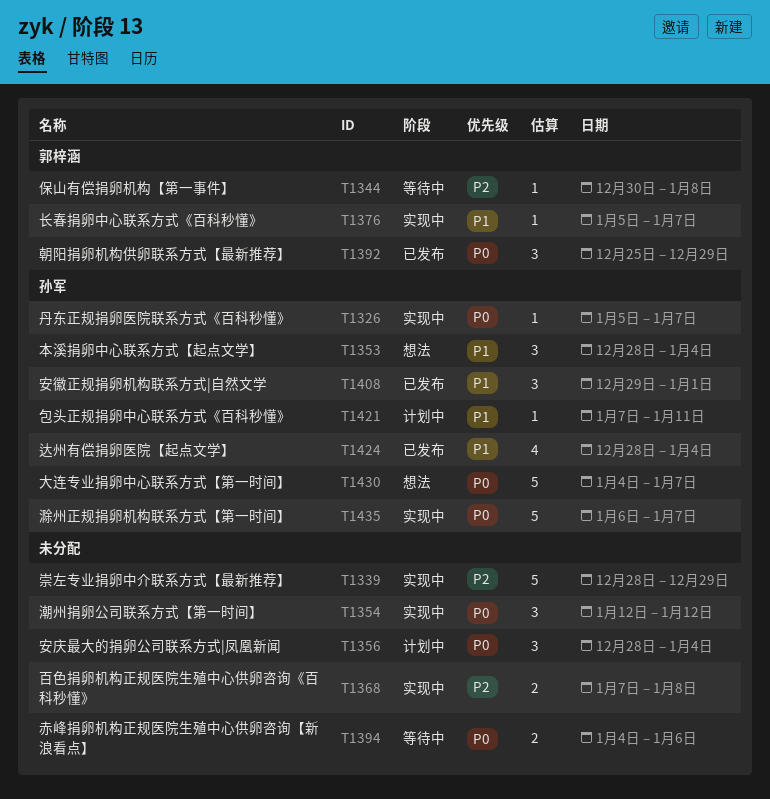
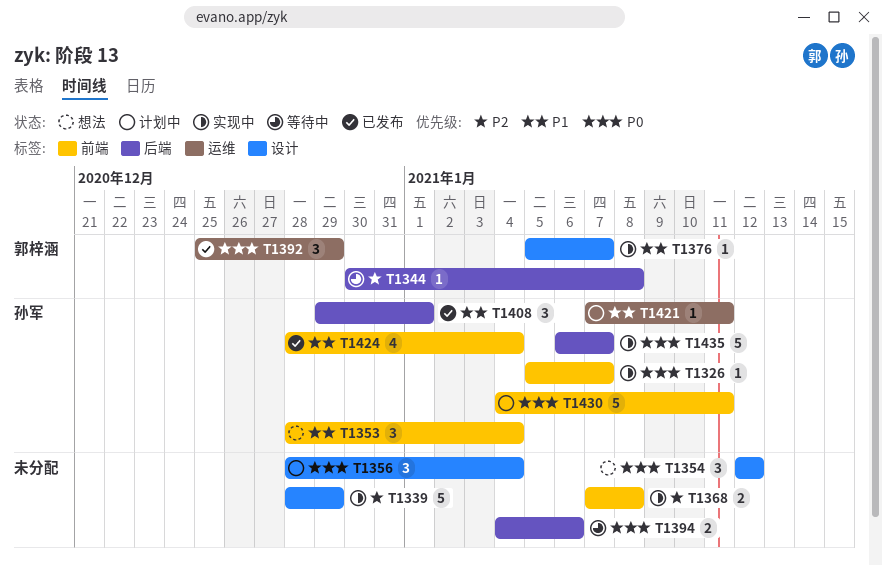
T1354, status: 实现中 -> 想法
T1430, status: 想法 -> 计划中
T1430, due: Jan 7 -> Jan 11

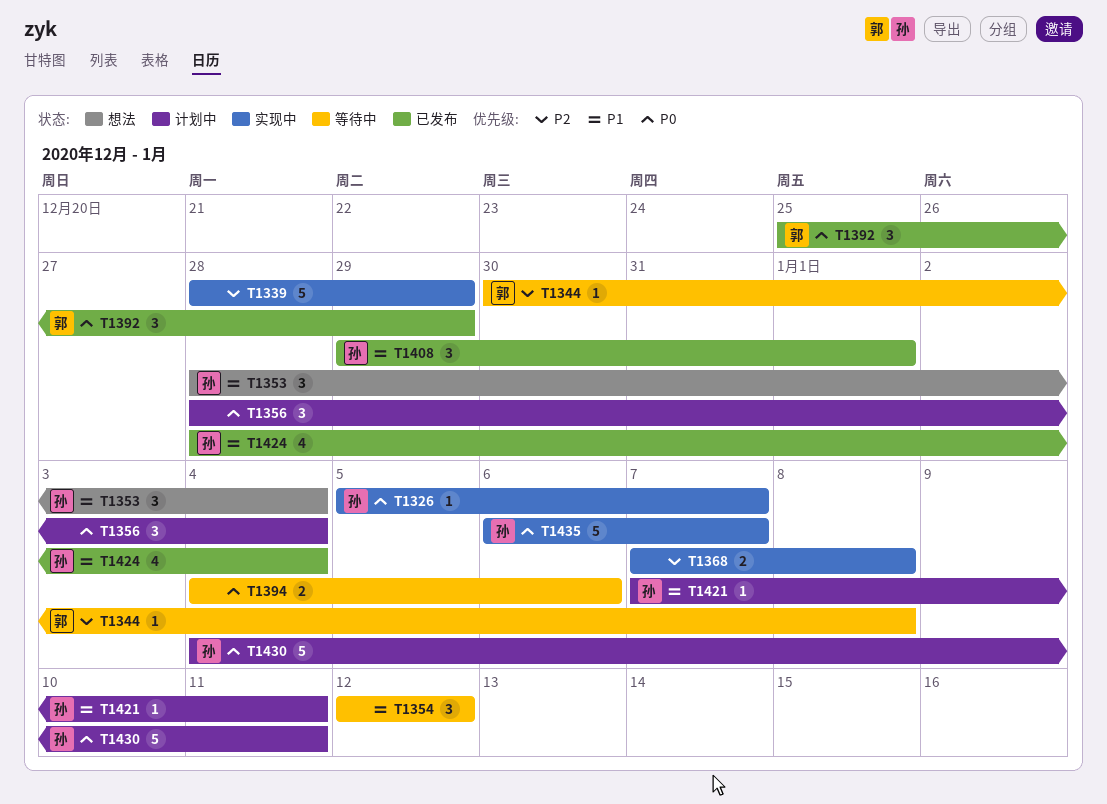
T1354, status: 想法 -> 等待中
T1354, priority: P0 -> P1
T1376: present -> none

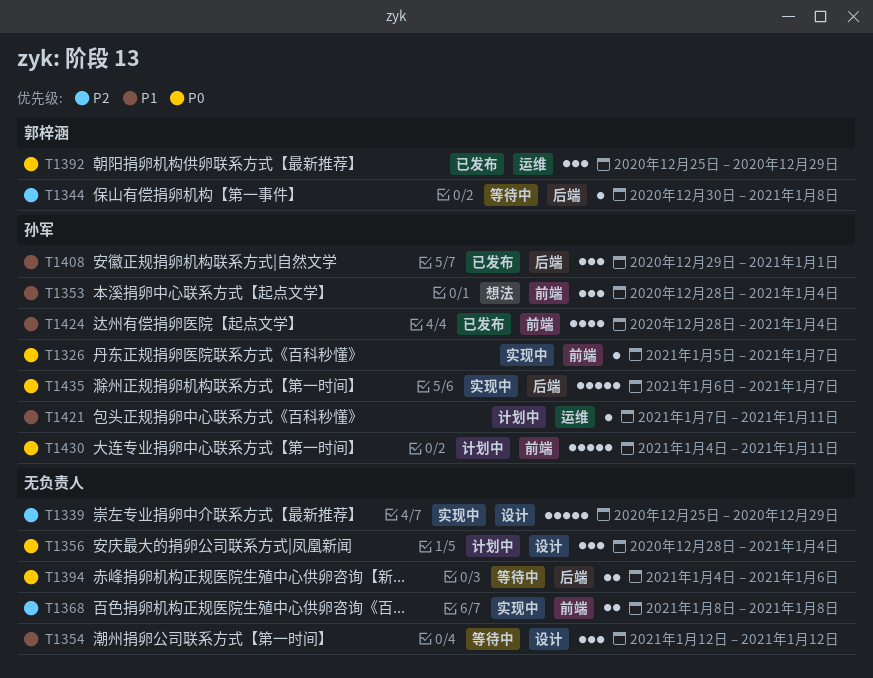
T1339, start: Dec 28 -> Dec 25
T1368, start: Jan 7 -> Jan 8

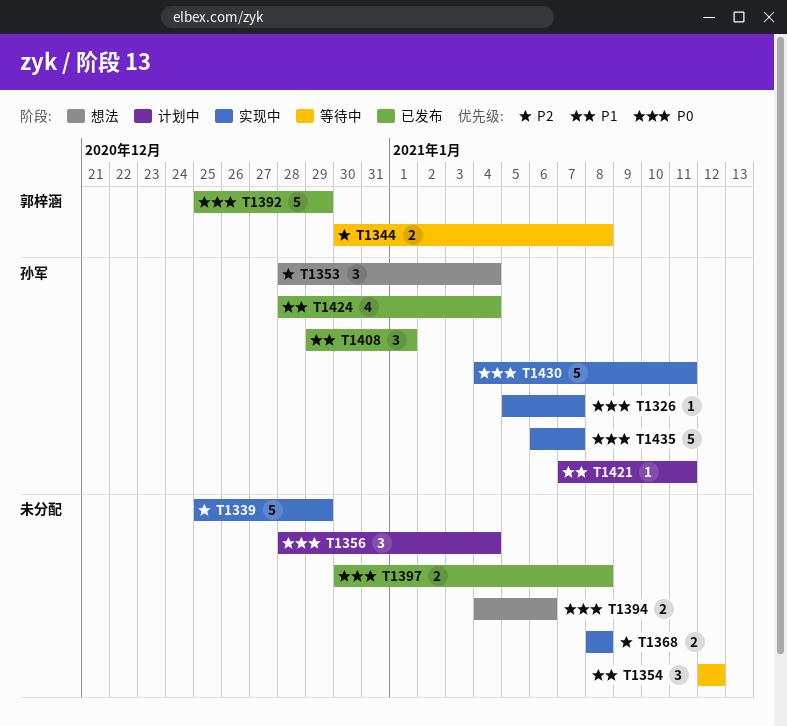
T1344, estimate: 1 -> 2
T1353, priority: P1 -> P2
T1392, estimate: 3 -> 5
T1394, status: 等待中 -> 想法
T1397: none -> present
T1430, status: 计划中 -> 实现中

